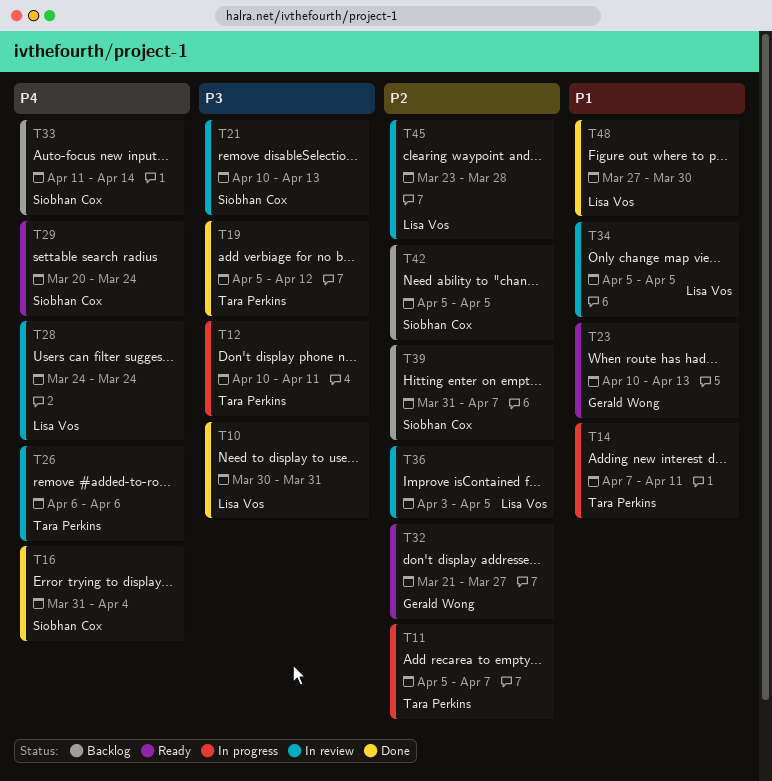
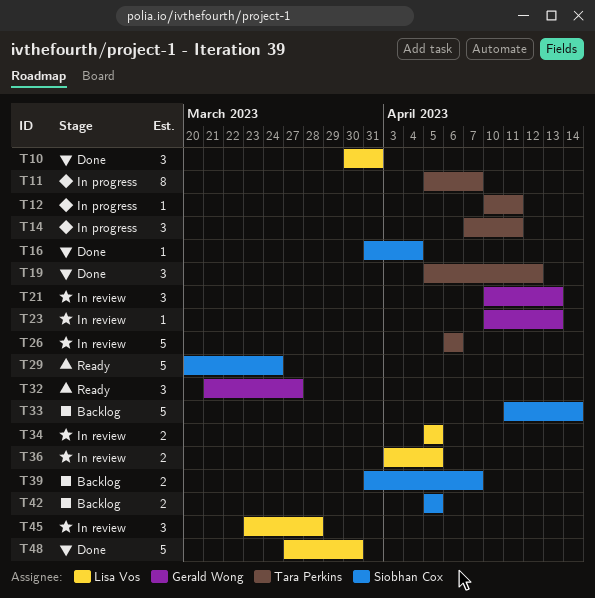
T21, owner: Siobhan Cox -> Gerald Wong
T23, status: Ready -> In review
T28: present -> none

